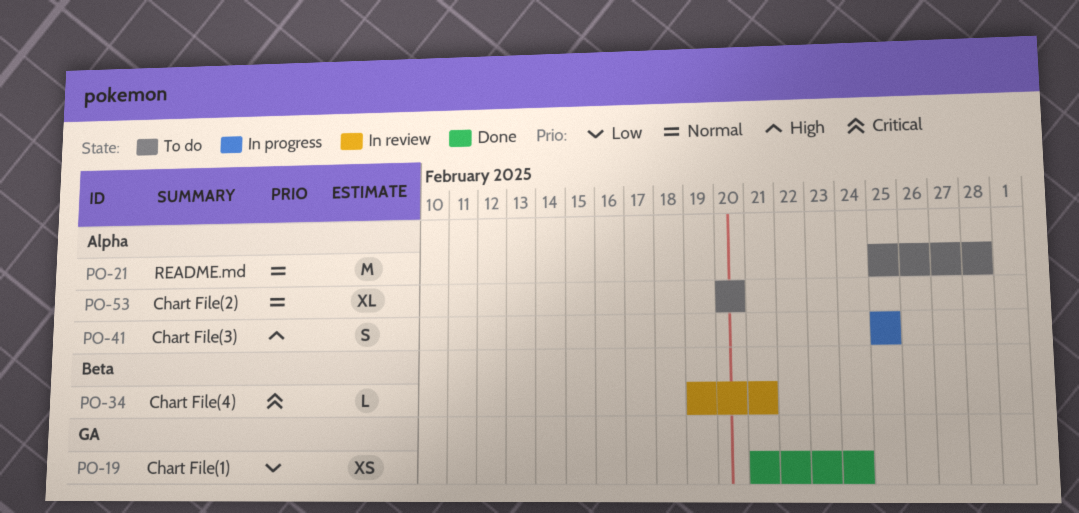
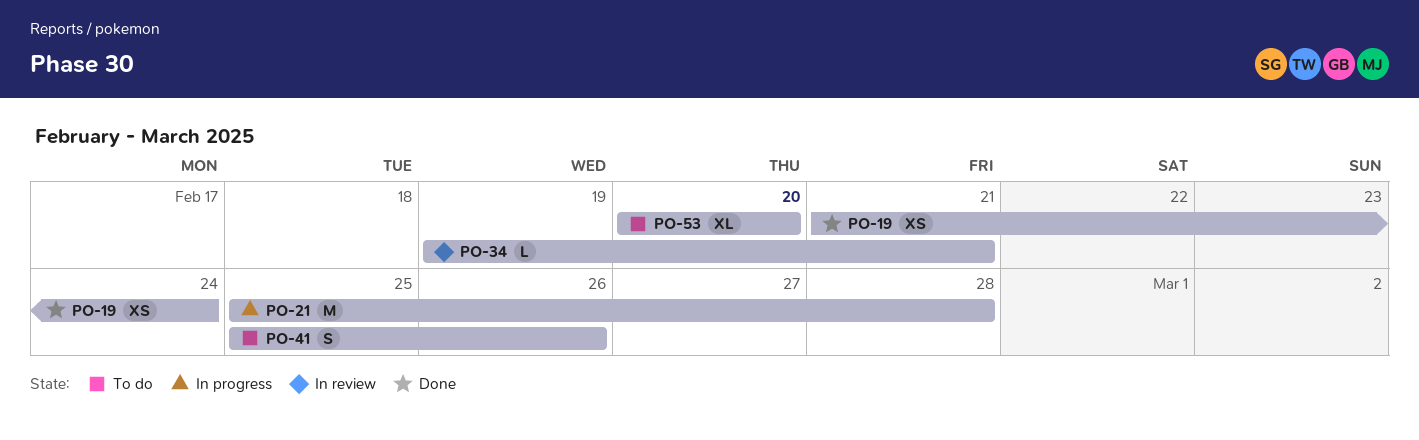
PO-21, status: To do -> In progress
PO-41, status: In progress -> To do
PO-41, due: Feb 25 -> Feb 26

